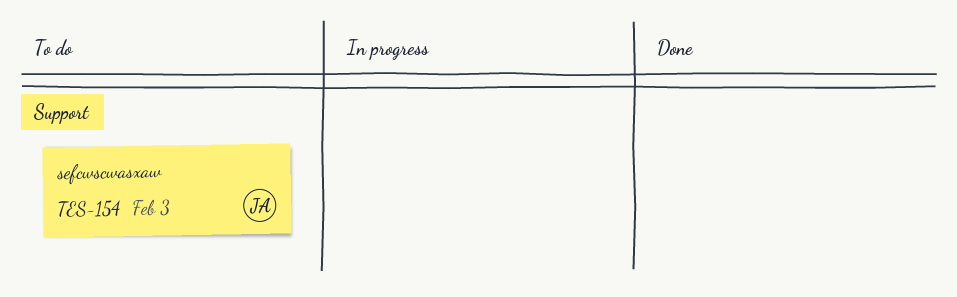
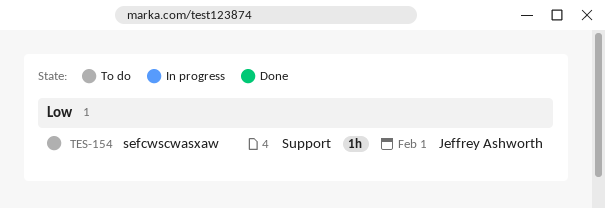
TES-154, due: Feb 3 -> Feb 1

